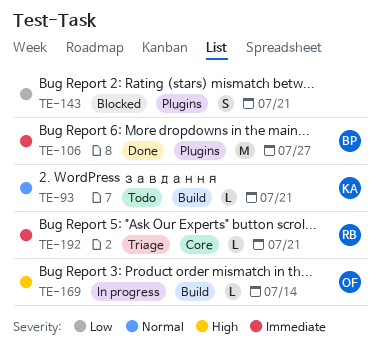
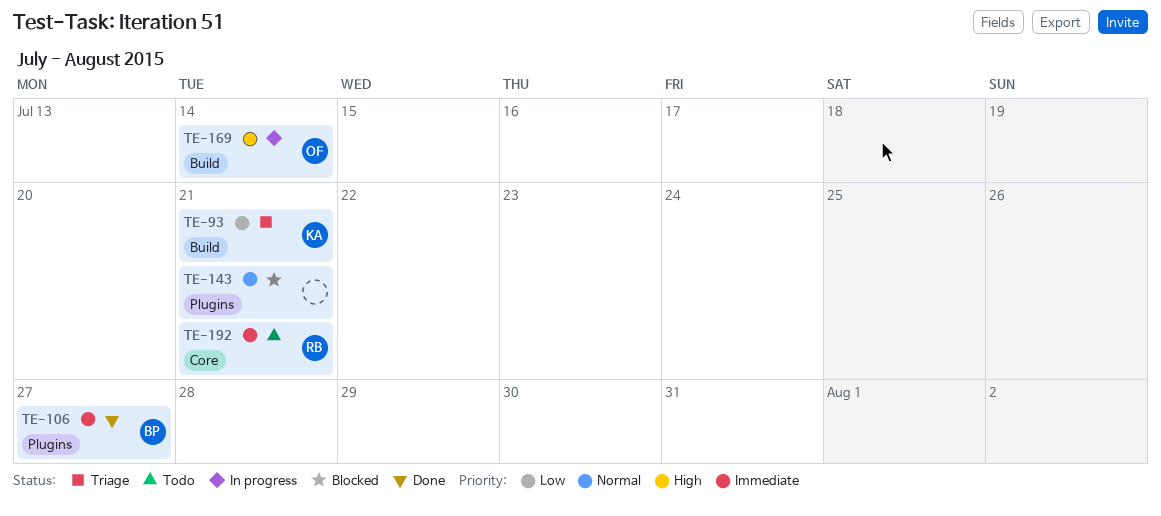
TE-93, status: Todo -> Triage
TE-93, priority: Normal -> Low
TE-143, priority: Low -> Normal
TE-192, status: Triage -> Todo

